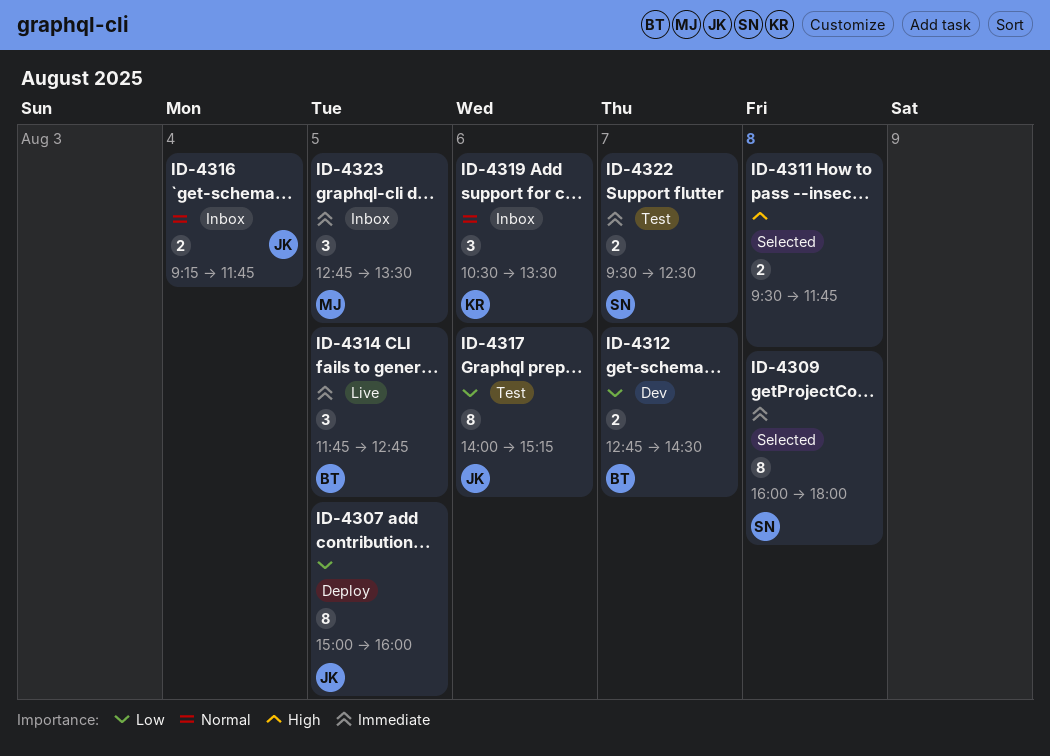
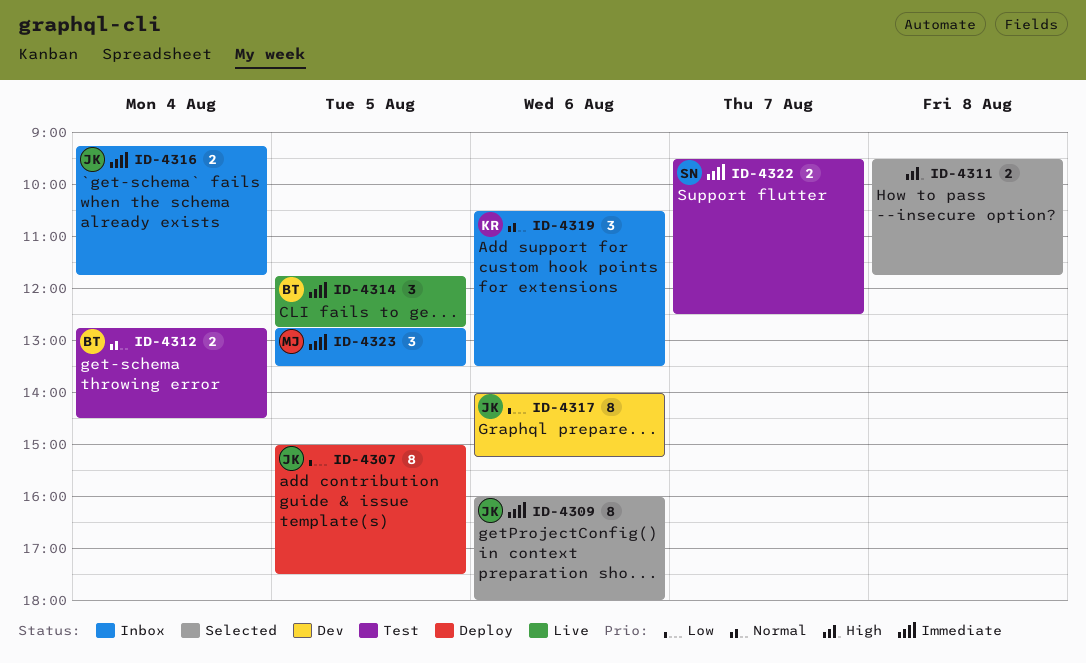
ID-4307, ends: 16:00 -> 17:30
ID-4309, owner: SN -> JK
ID-4309, day: Aug 8 -> Aug 6
ID-4312, status: Dev -> Test
ID-4312, priority: Low -> Normal
ID-4312, day: Aug 7 -> Aug 4
ID-4316, priority: Normal -> Immediate
ID-4317, status: Test -> Dev

